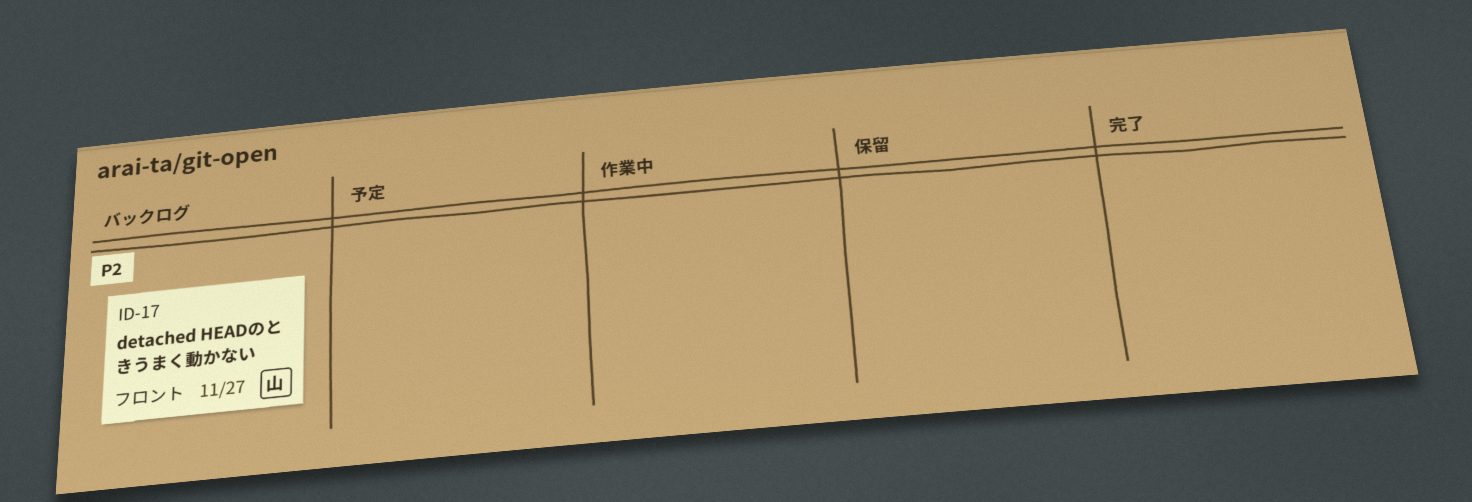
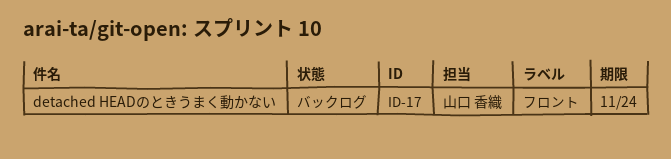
ID-17, due: Nov 27 -> Nov 24

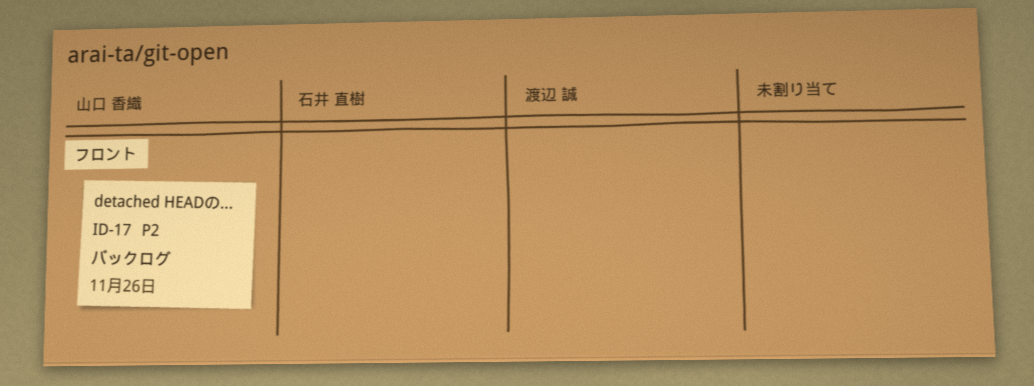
ID-17, due: Nov 24 -> Nov 26

